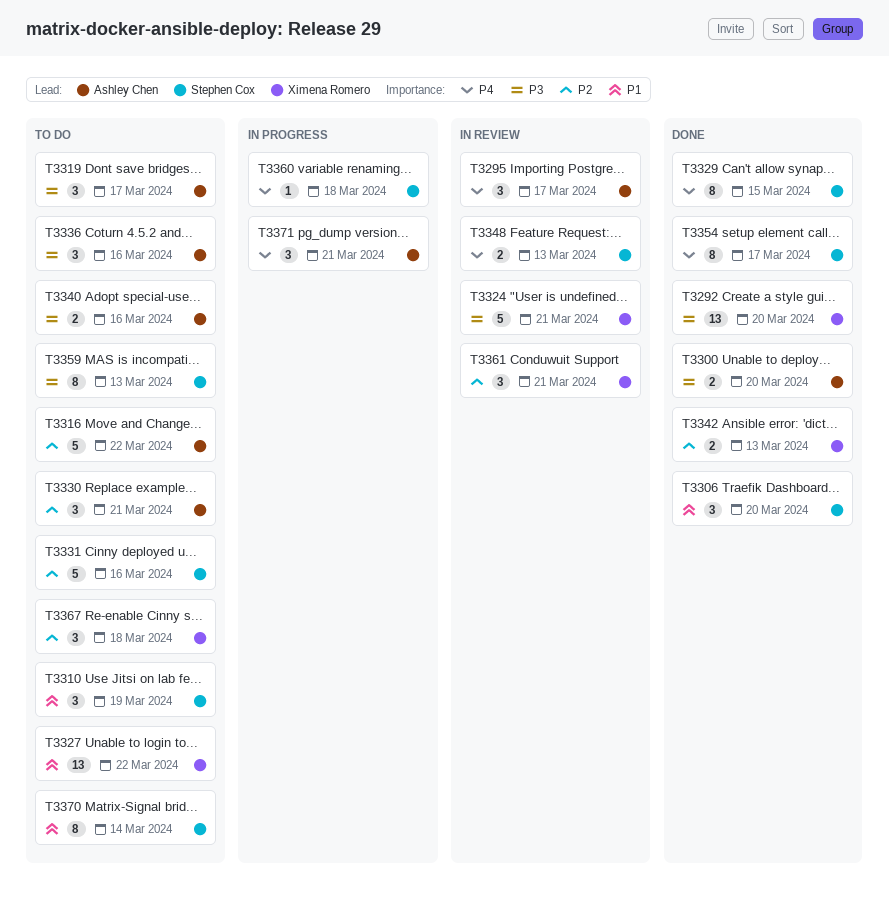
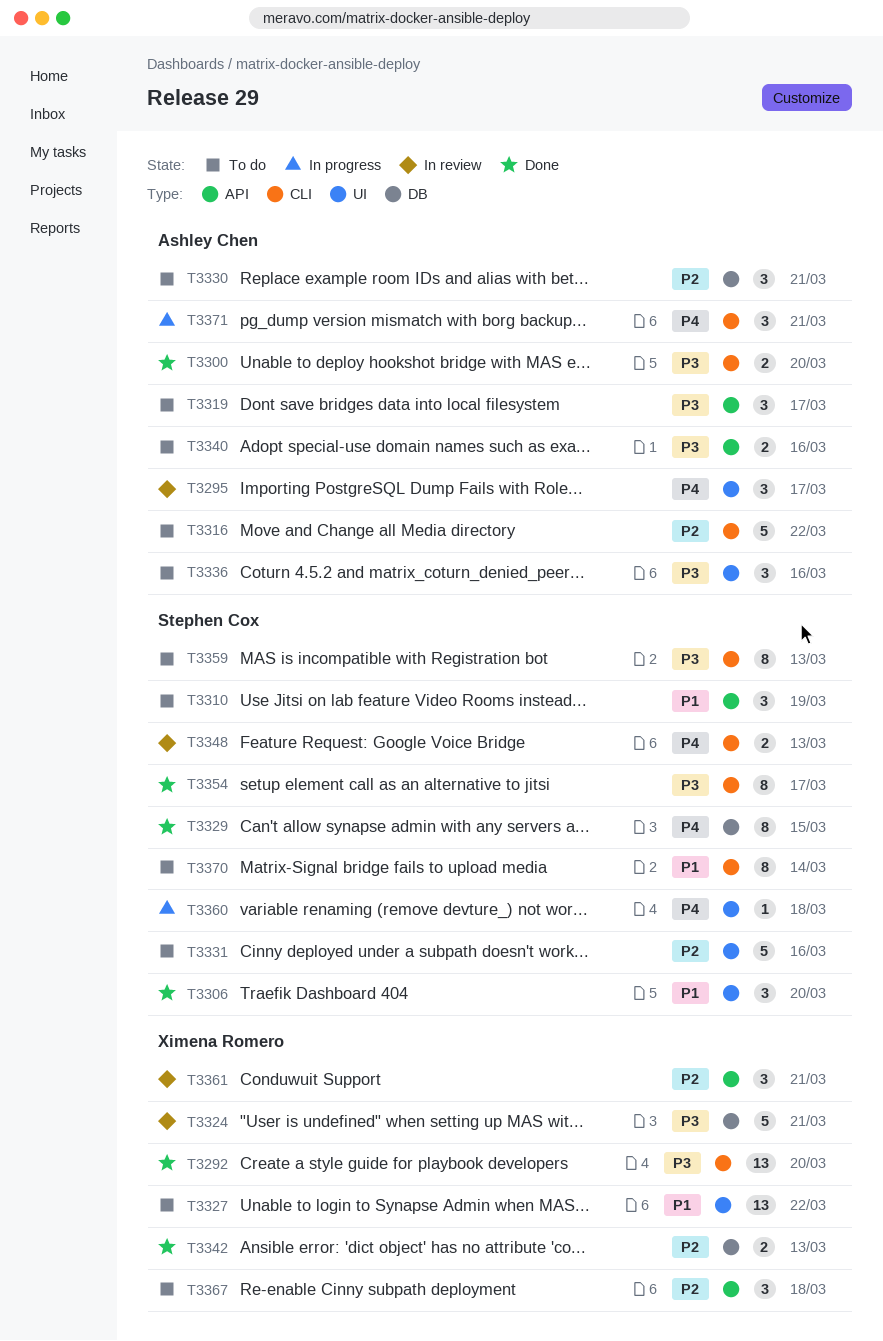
T3354, priority: P4 -> P3

